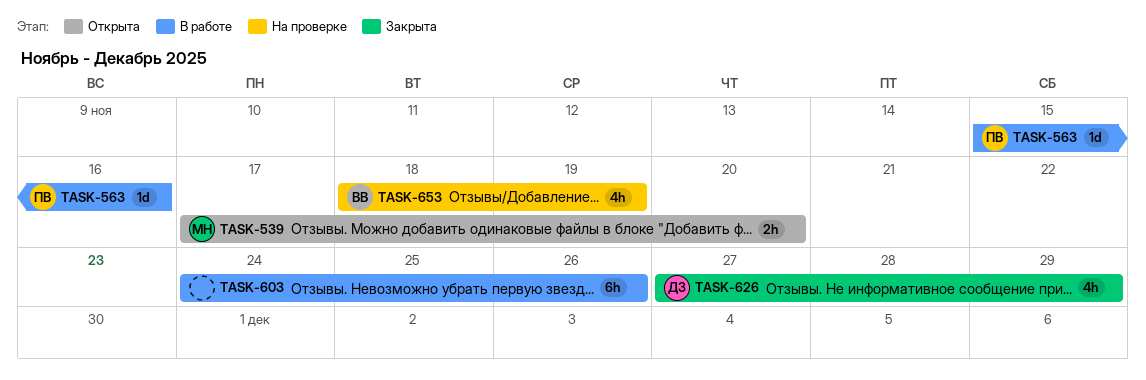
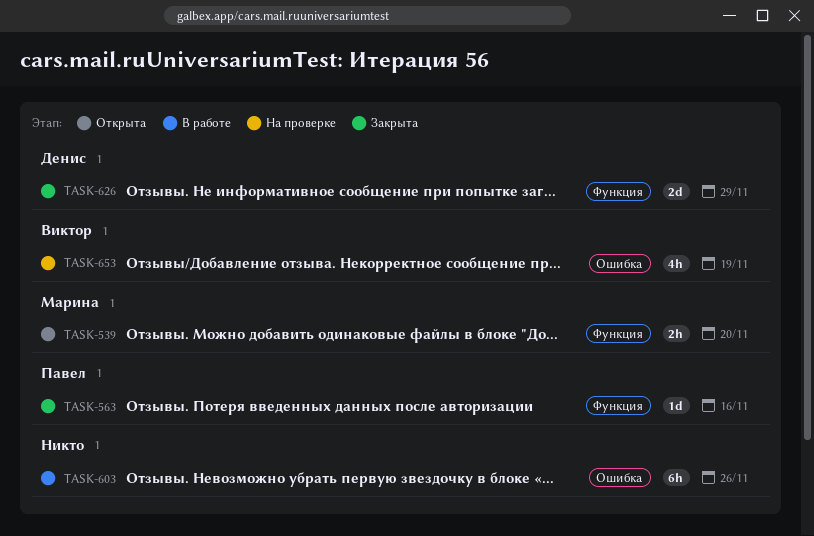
TASK-563, status: В работе -> Закрыта
TASK-626, estimate: 4h -> 2d

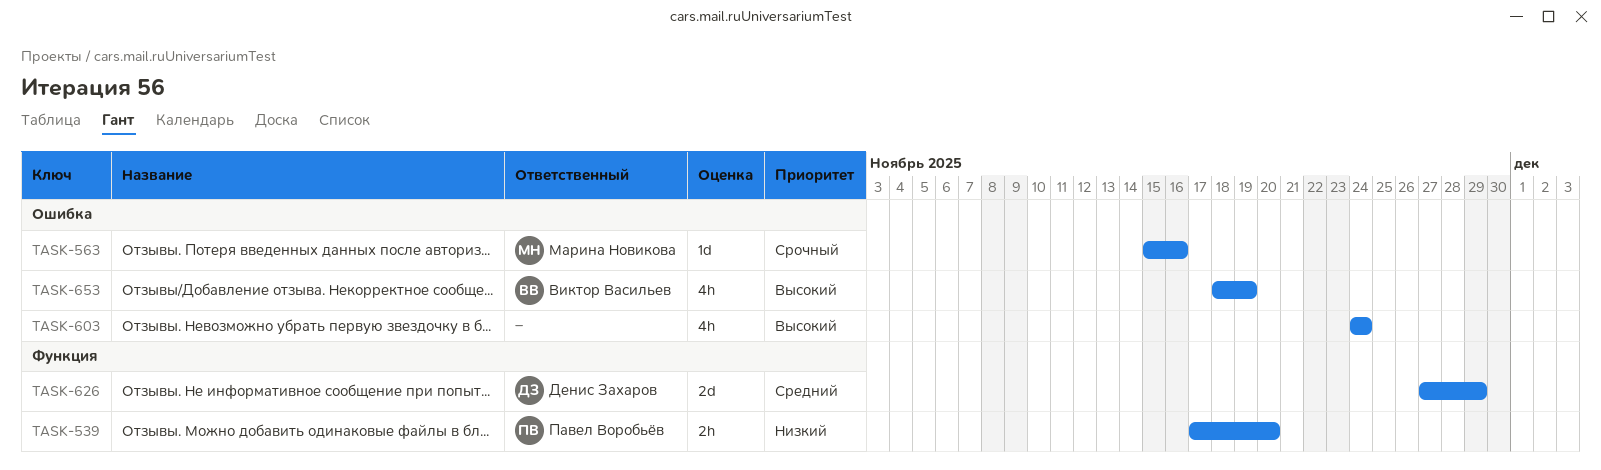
TASK-539, owner: Марина Новикова -> Павел Воробьёв
TASK-563, owner: Павел Воробьёв -> Марина Новикова
TASK-563, label: Функция -> Ошибка
TASK-603, estimate: 6h -> 4h
TASK-603, due: Nov 26 -> Nov 24

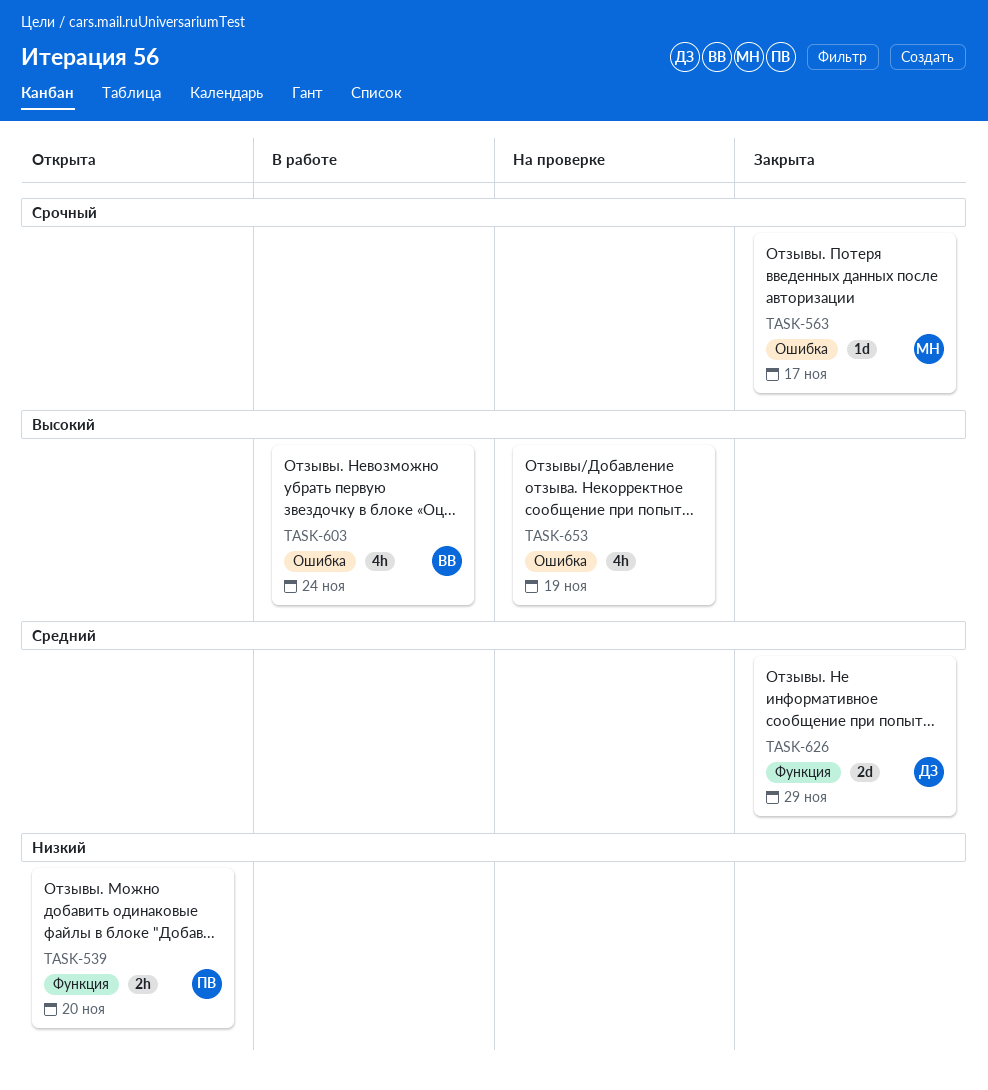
TASK-563, due: Nov 16 -> Nov 17
TASK-603, owner: none -> Виктор Васильев
TASK-653, owner: Виктор Васильев -> none

